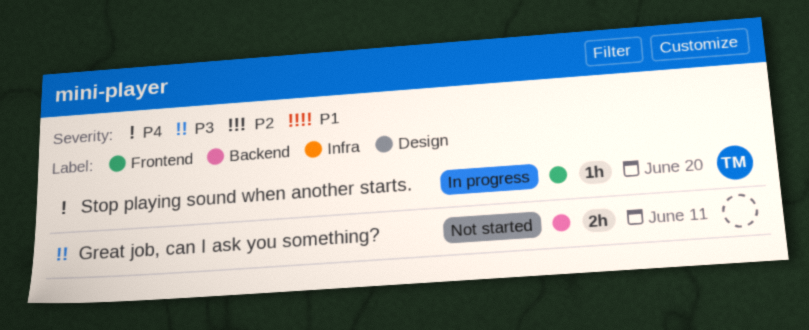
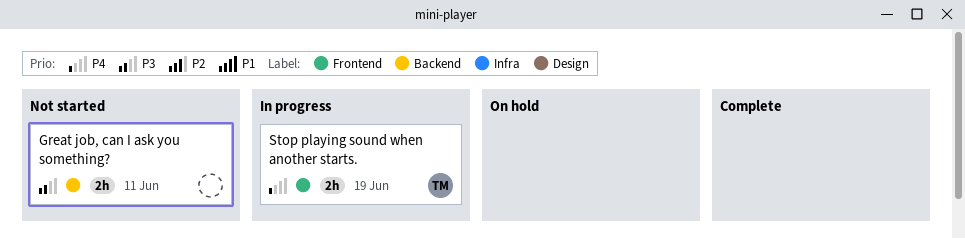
Stop playing sound when another starts., estimate: 1h -> 2h
Stop playing sound when another starts., due: Jun 20 -> Jun 19

